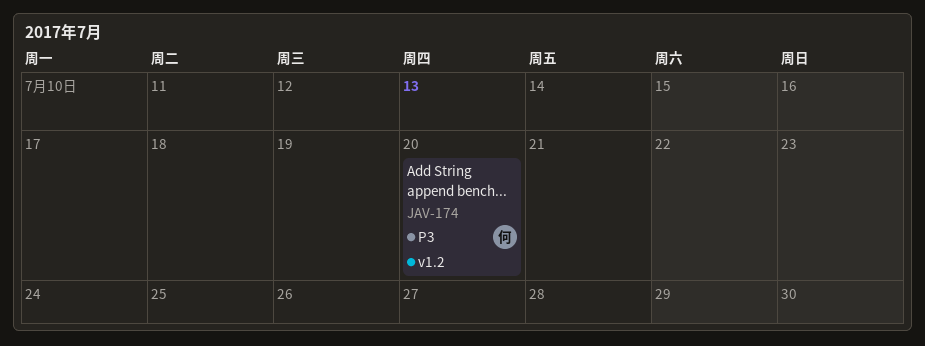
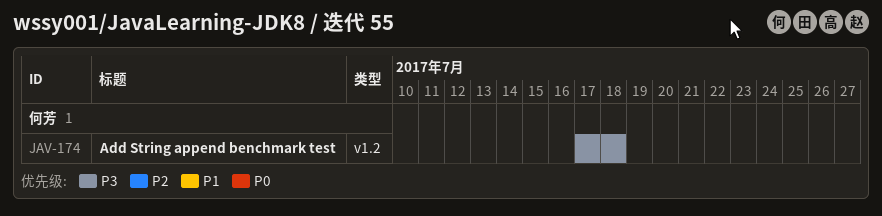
JAV-174, due: Jul 20 -> Jul 18

